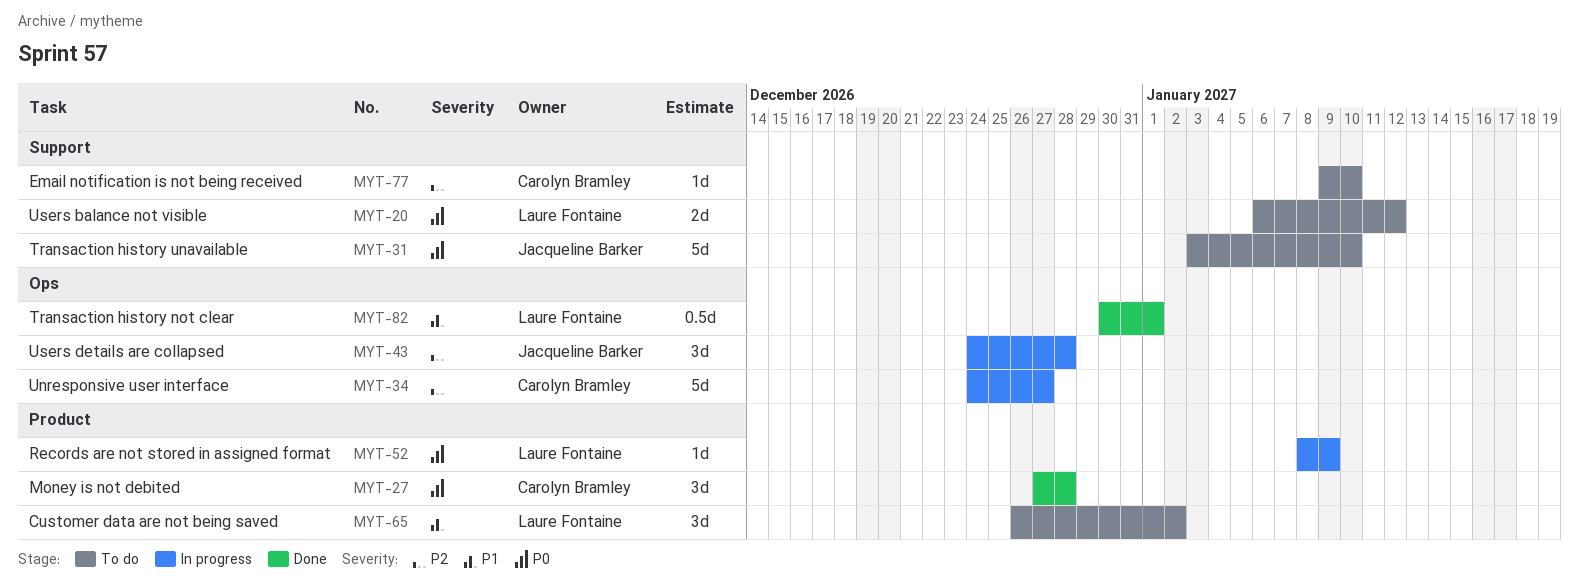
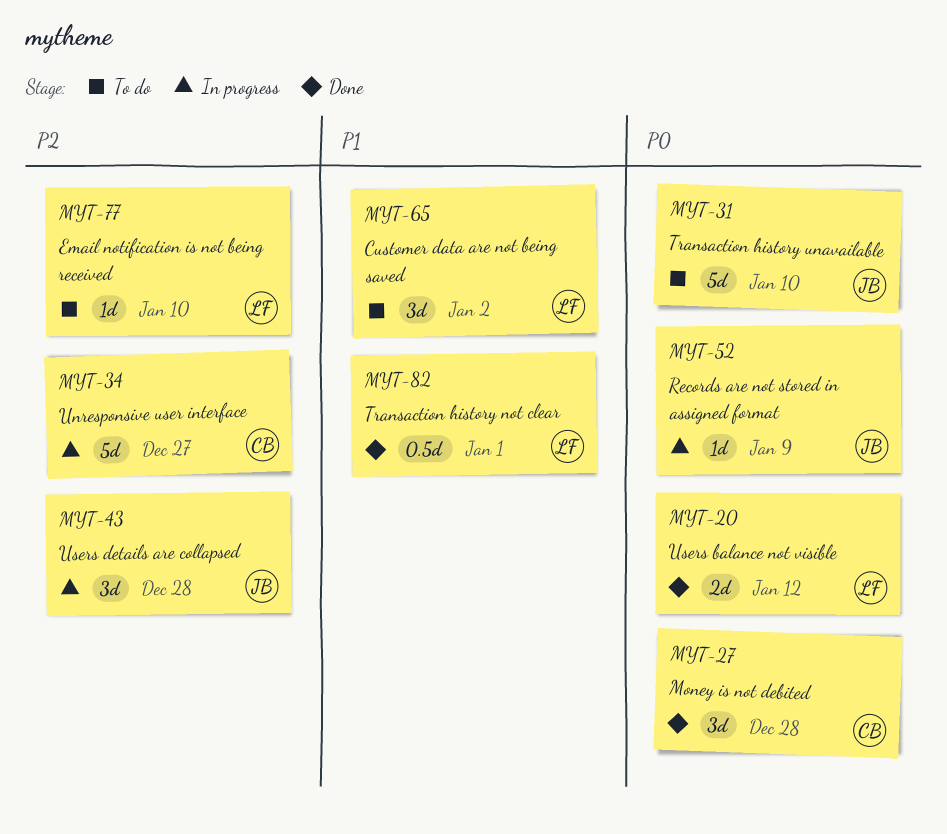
MYT-20, status: To do -> Done
MYT-52, owner: Laure Fontaine -> Jacqueline Barker
MYT-77, owner: Carolyn Bramley -> Laure Fontaine

